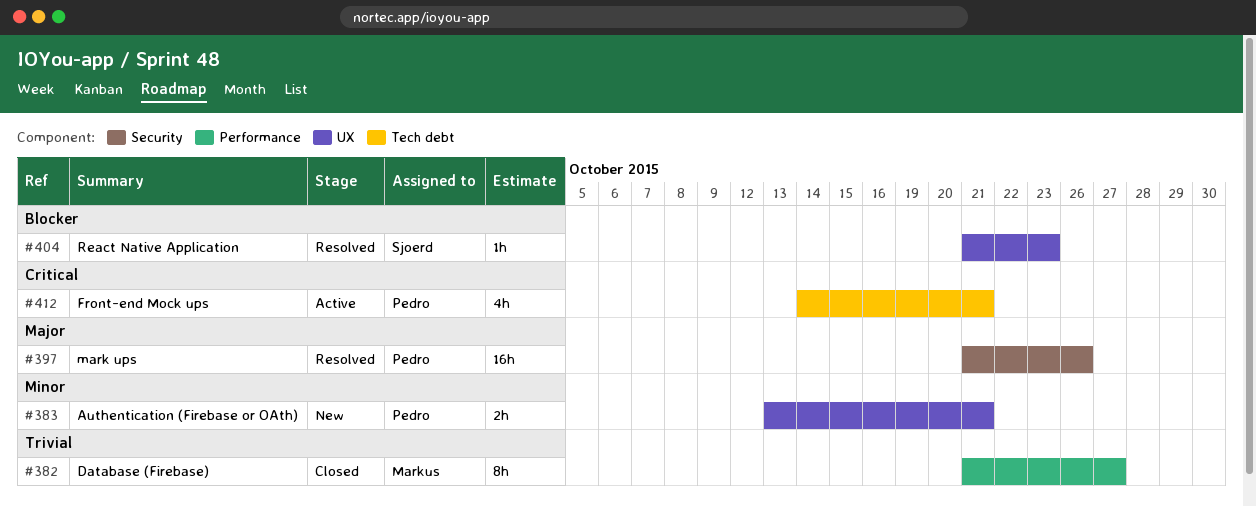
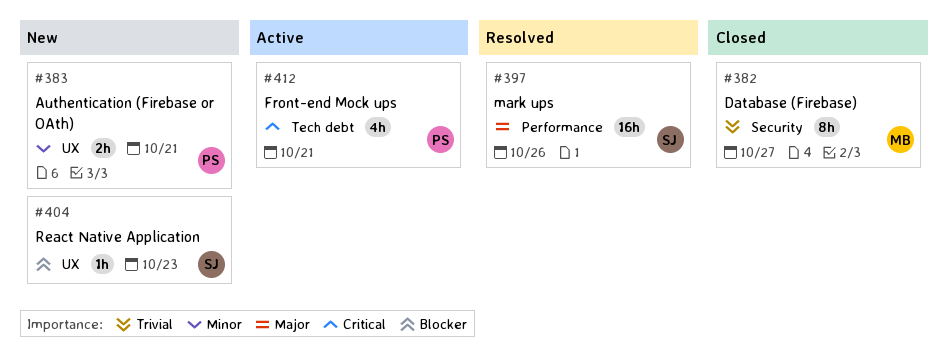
#382, label: Performance -> Security
#397, owner: Pedro -> Sjoerd
#397, label: Security -> Performance
#404, status: Resolved -> New

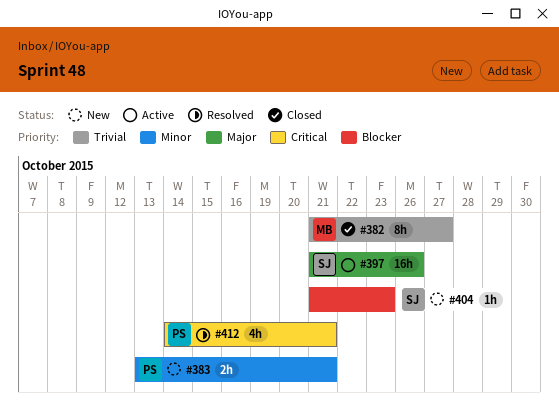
#397, status: Resolved -> Active
#412, status: Active -> Resolved

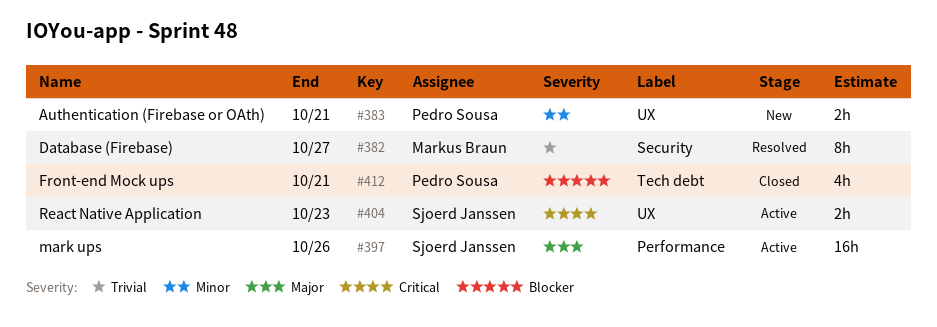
#382, status: Closed -> Resolved
#404, status: New -> Active
#404, priority: Blocker -> Critical
#404, estimate: 1h -> 2h
#412, status: Resolved -> Closed
#412, priority: Critical -> Blocker

